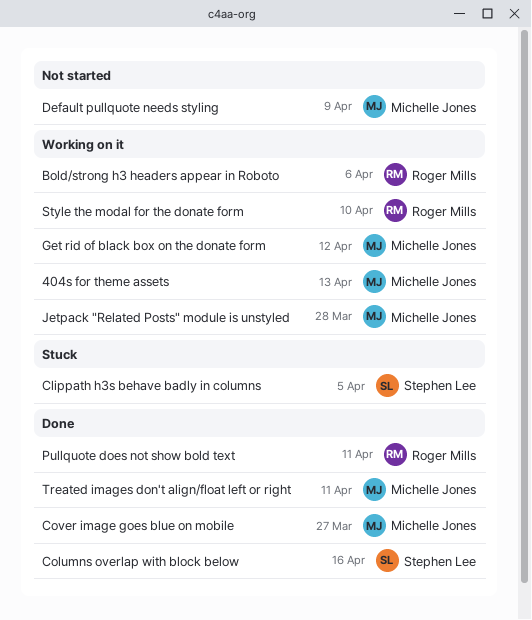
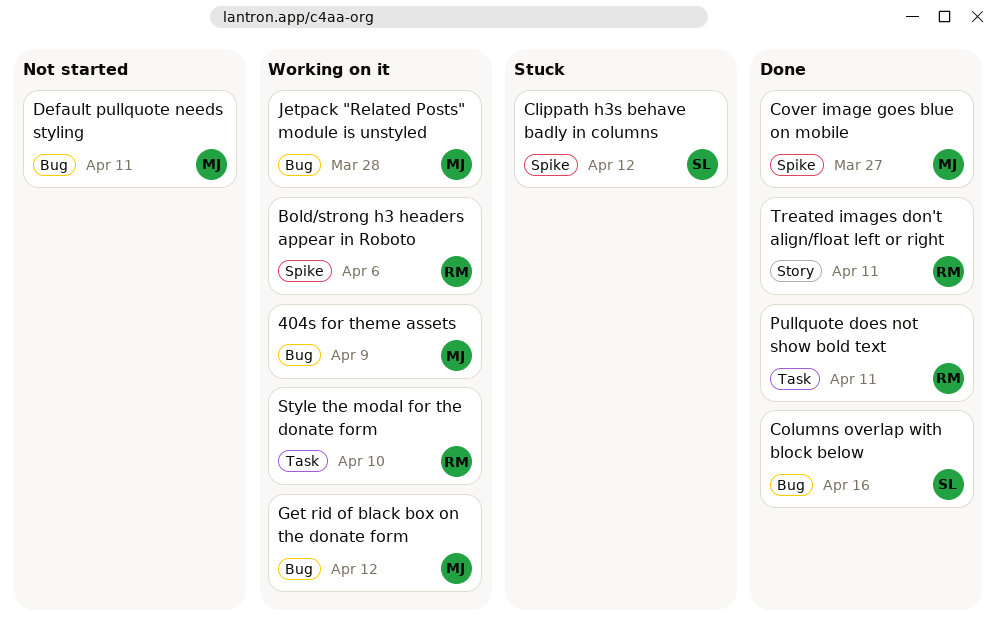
404s for theme assets, due: Apr 13 -> Apr 9
Clippath h3s behave badly in columns, due: Apr 5 -> Apr 12
Default pullquote needs styling, due: Apr 9 -> Apr 11
Treated images don't align/float left or right, owner: Michelle Jones -> Roger Mills

